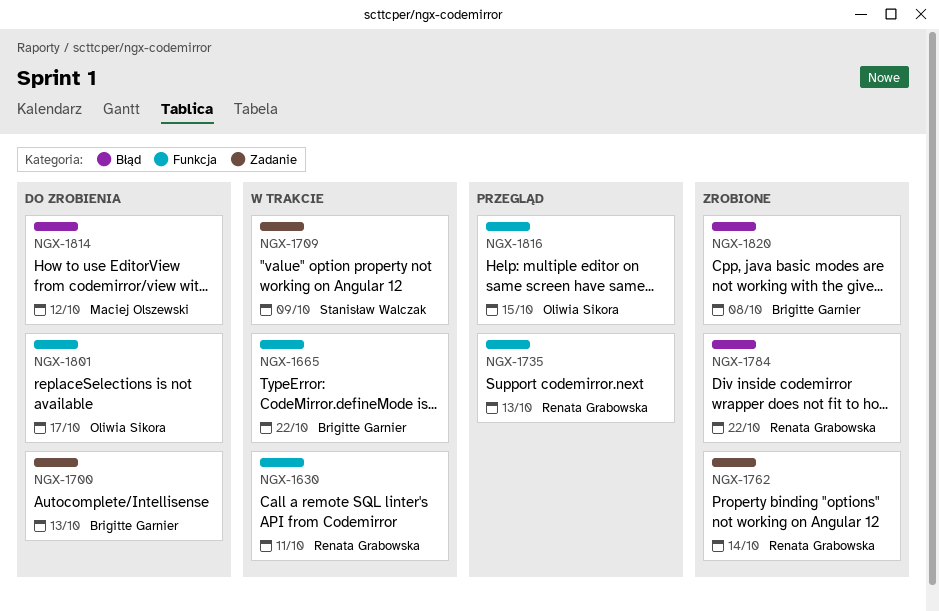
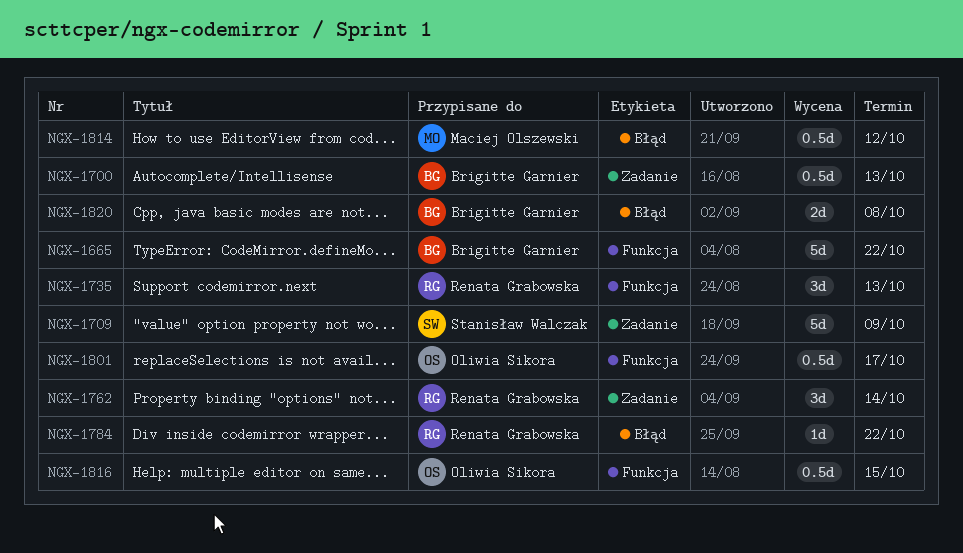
NGX-1630: present -> none

